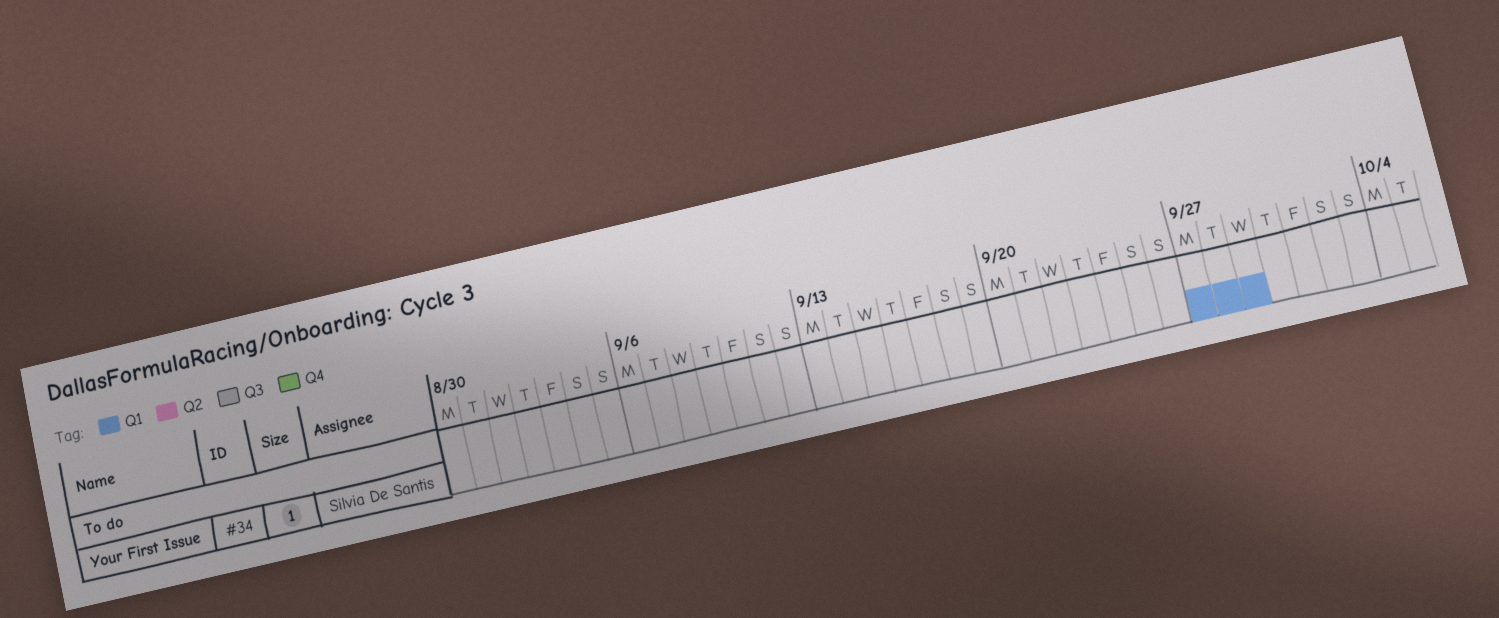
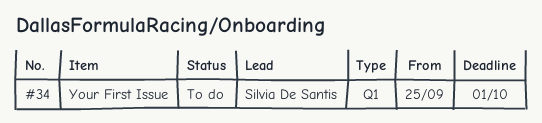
#34, start: Sep 27 -> Sep 25
#34, due: Sep 29 -> Oct 1

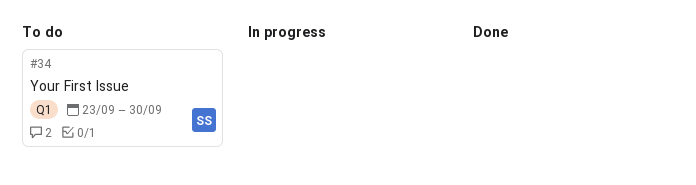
#34, start: Sep 25 -> Sep 23
#34, due: Oct 1 -> Sep 30

